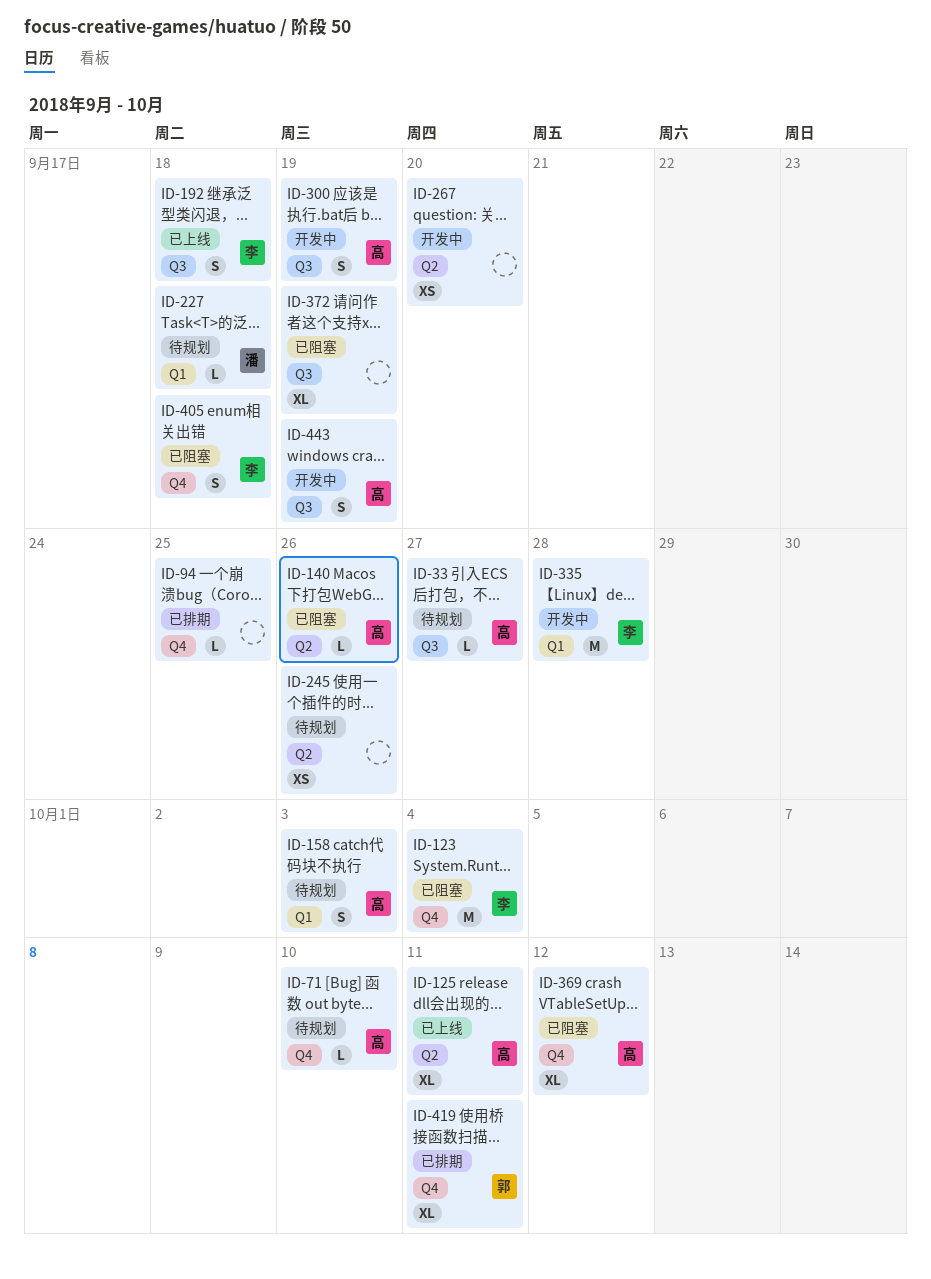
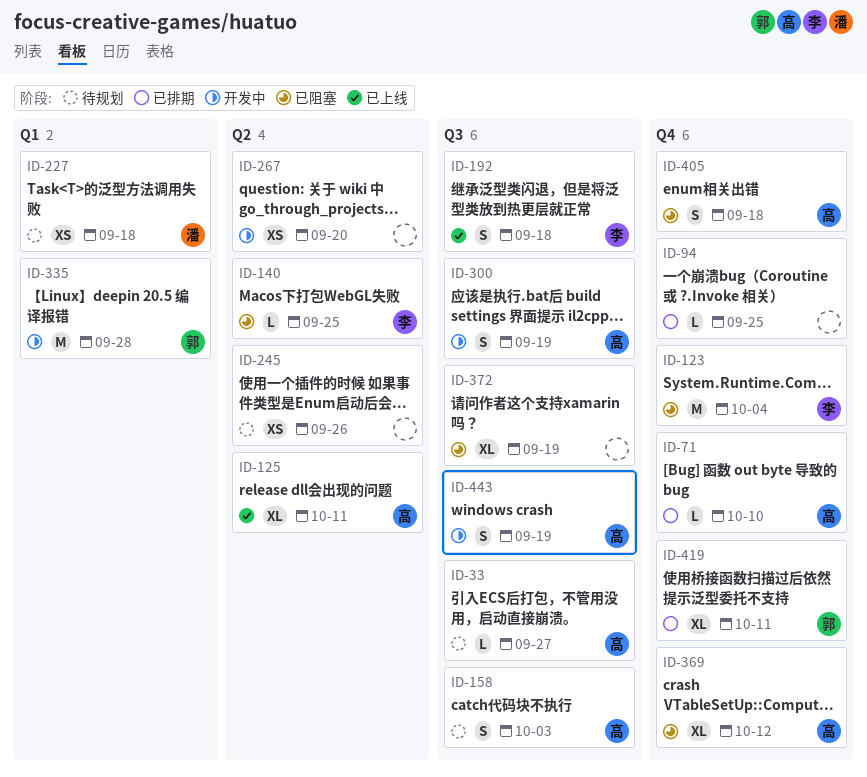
ID-71, status: 待规划 -> 已排期
ID-140, owner: 高 -> 李
ID-140, due: Sep 26 -> Sep 25
ID-158, label: Q1 -> Q3
ID-227, estimate: L -> XS
ID-335, owner: 李 -> 郭
ID-405, owner: 李 -> 高

